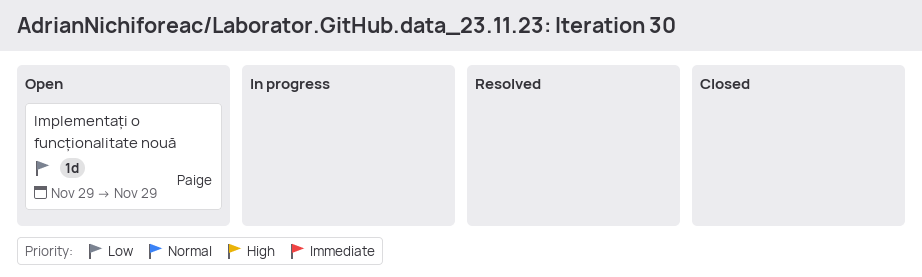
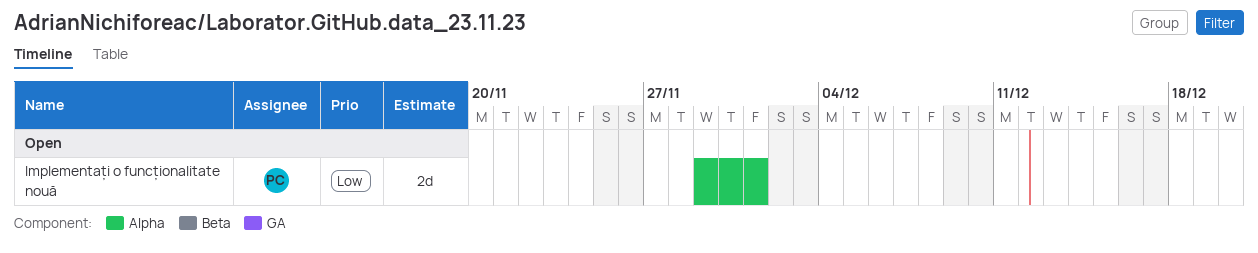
Implementați o funcționalitate nouă, estimate: 1d -> 2d
Implementați o funcționalitate nouă, due: Nov 29 -> Dec 1

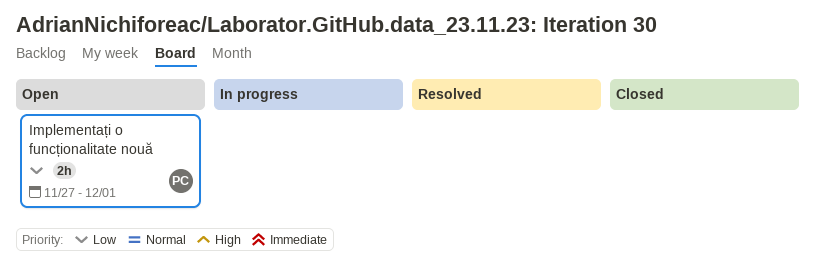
Implementați o funcționalitate nouă, estimate: 2d -> 2h
Implementați o funcționalitate nouă, start: Nov 29 -> Nov 27

